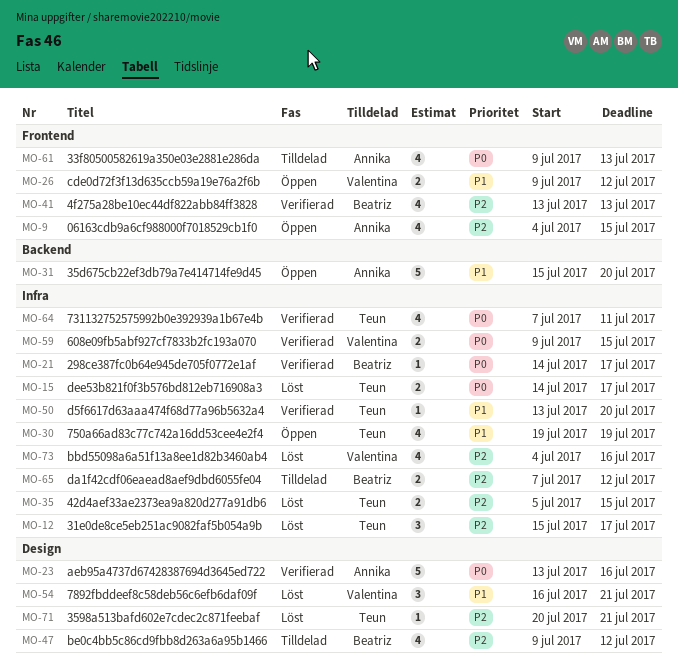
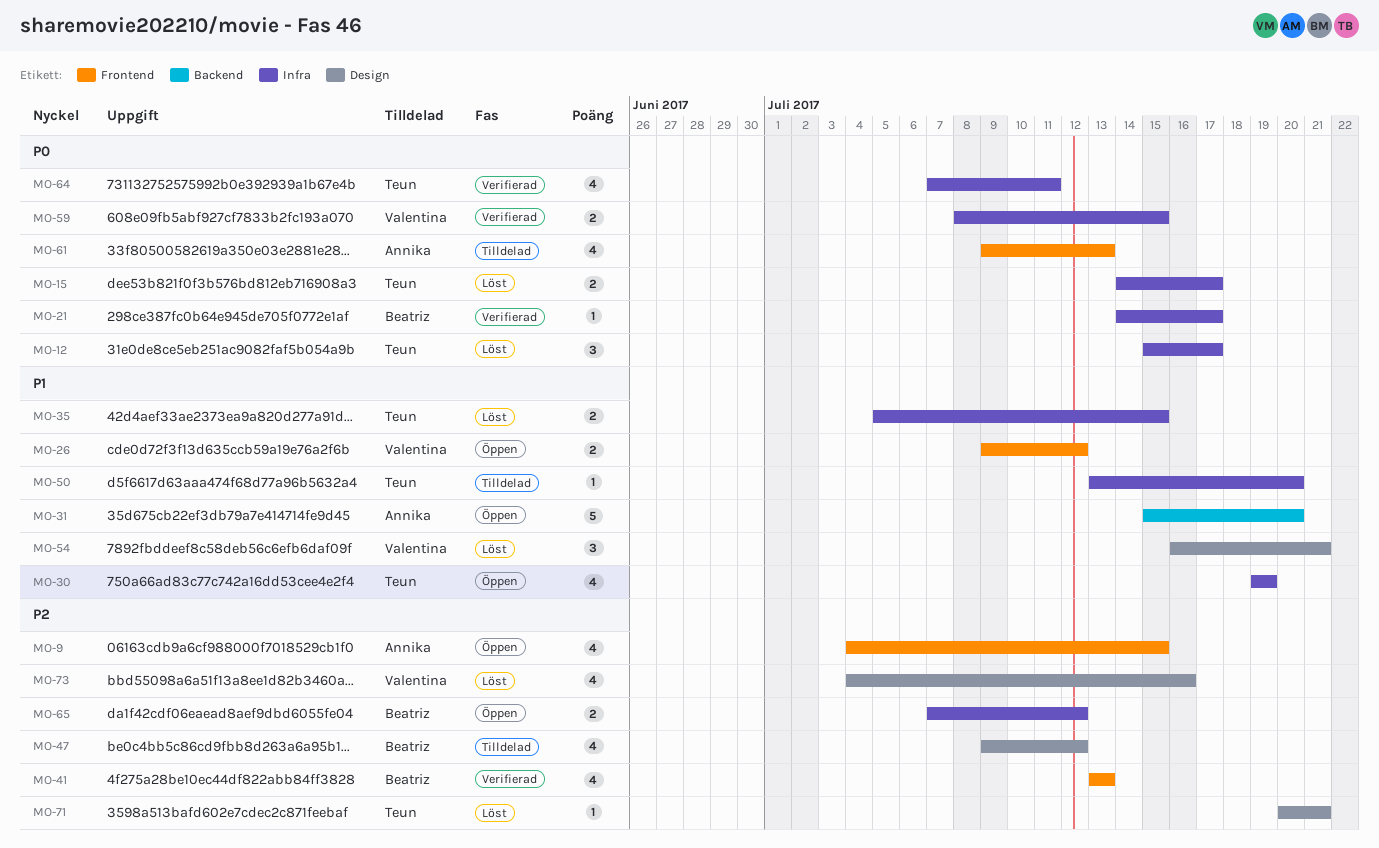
MO-12, priority: P2 -> P0
MO-23: present -> none
MO-35, priority: P2 -> P1
MO-50, status: Verifierad -> Tilldelad
MO-59, start: Jul 9 -> Jul 8
MO-65, status: Tilldelad -> Öppen
MO-73, label: Infra -> Design

